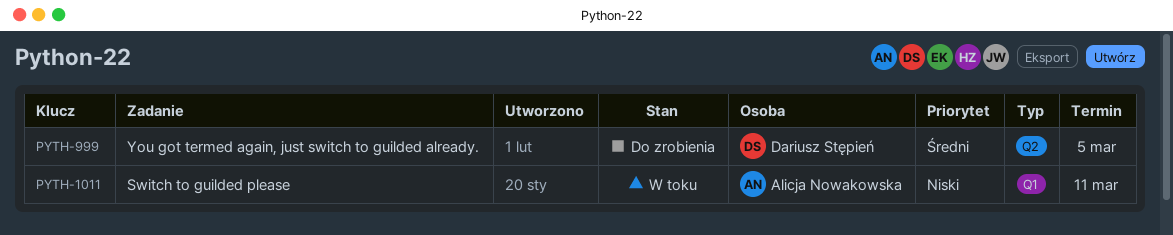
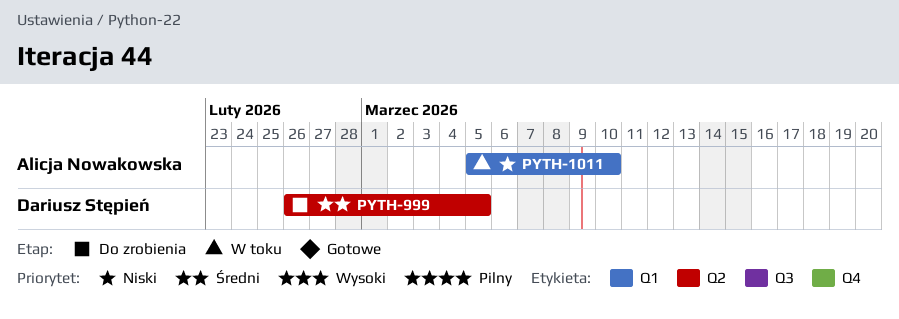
PYTH-1011, due: Mar 11 -> Mar 10

